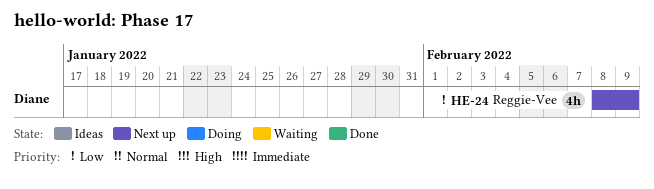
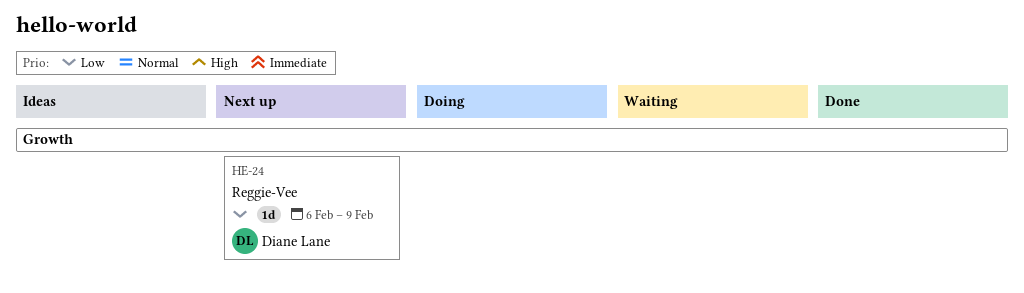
HE-24, estimate: 4h -> 1d
HE-24, start: Feb 8 -> Feb 6

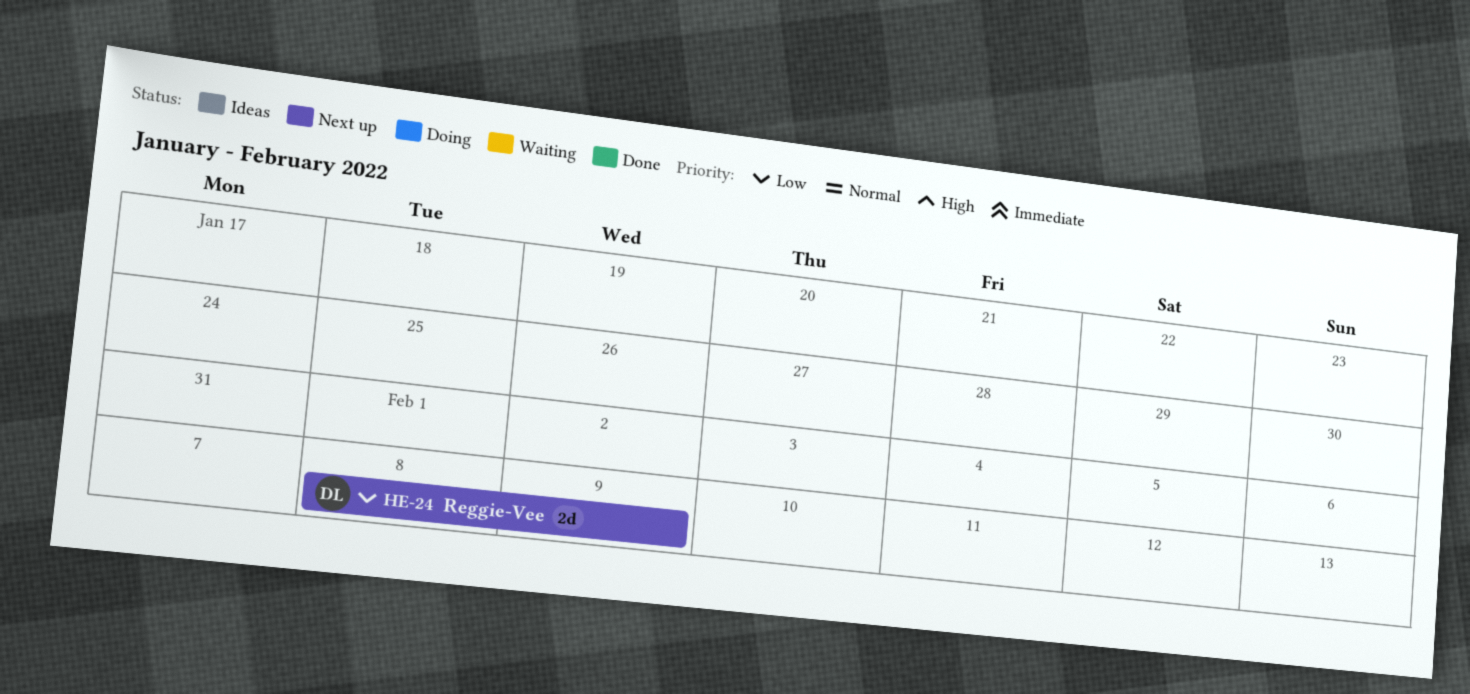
HE-24, estimate: 1d -> 2d
HE-24, start: Feb 6 -> Feb 8

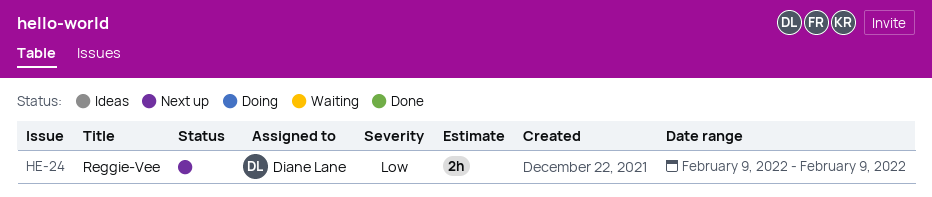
HE-24, estimate: 2d -> 2h
HE-24, start: Feb 8 -> Feb 9

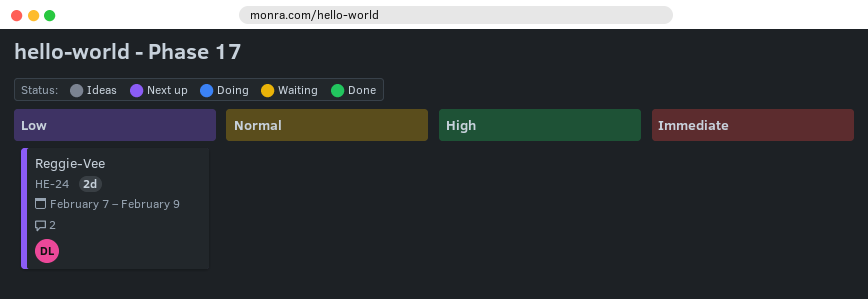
HE-24, estimate: 2h -> 2d
HE-24, start: Feb 9 -> Feb 7

